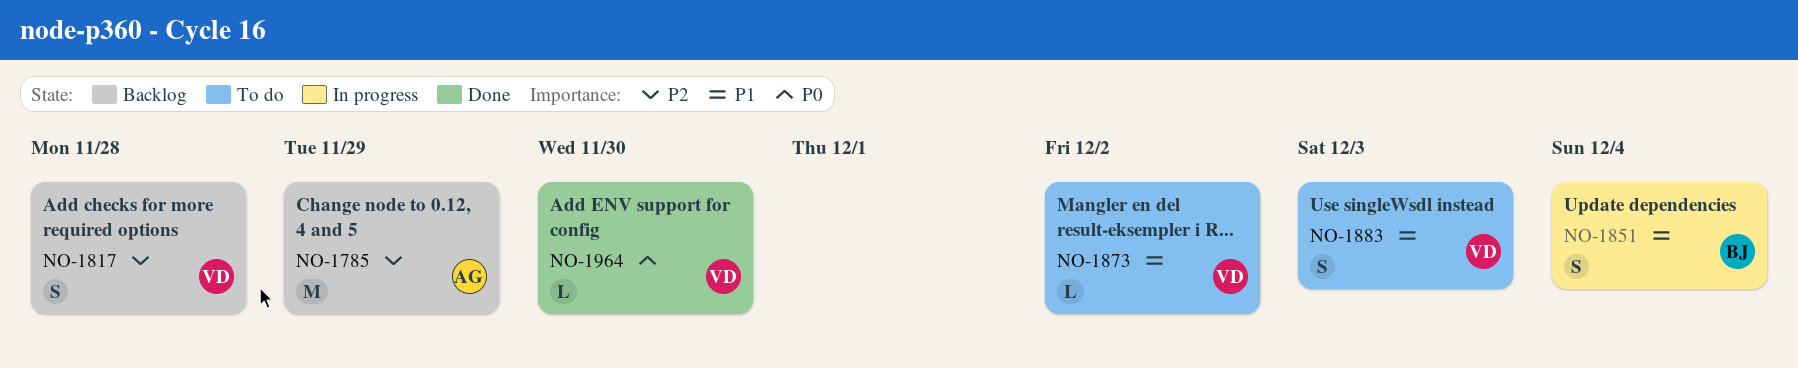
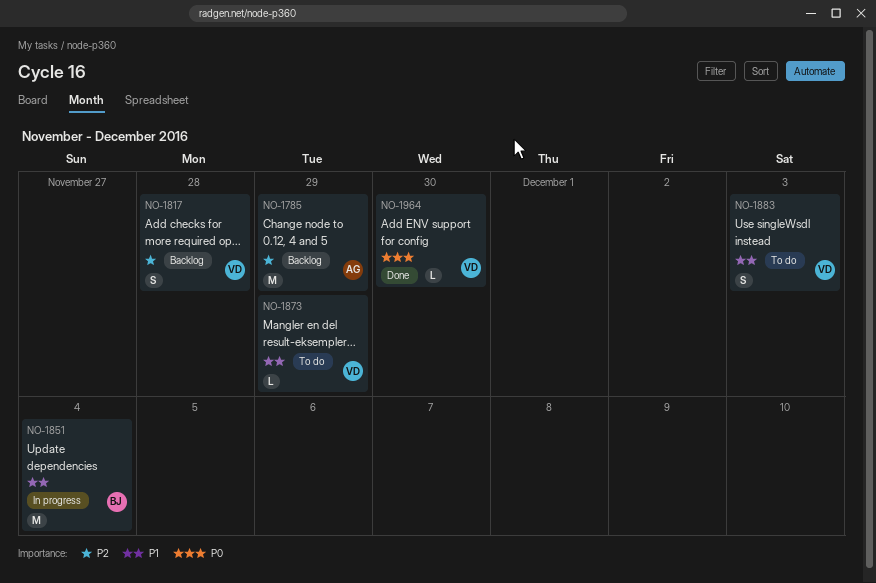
NO-1851, estimate: S -> M
NO-1873, due: Dec 2 -> Nov 29

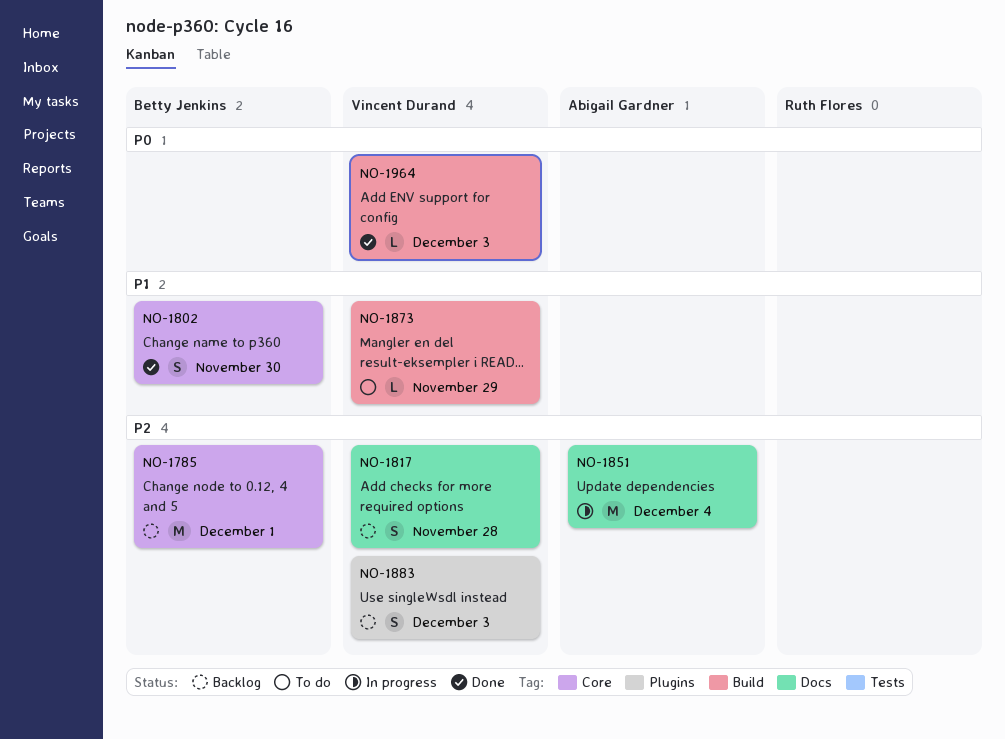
NO-1785, owner: Abigail Gardner -> Betty Jenkins
NO-1785, due: Nov 29 -> Dec 1
NO-1802: none -> present
NO-1851, owner: Betty Jenkins -> Abigail Gardner
NO-1851, priority: P1 -> P2
NO-1883, status: To do -> Backlog
NO-1883, priority: P1 -> P2
NO-1964, due: Nov 30 -> Dec 3

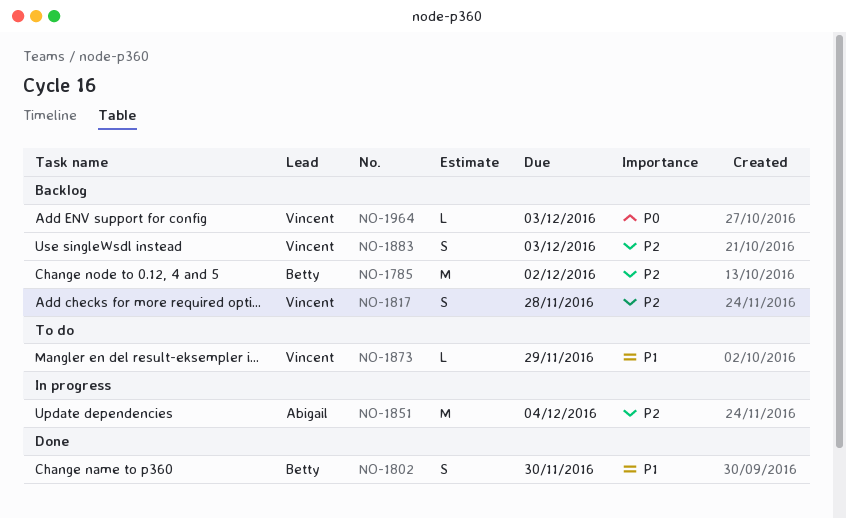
NO-1785, due: Dec 1 -> Dec 2
NO-1964, status: Done -> Backlog

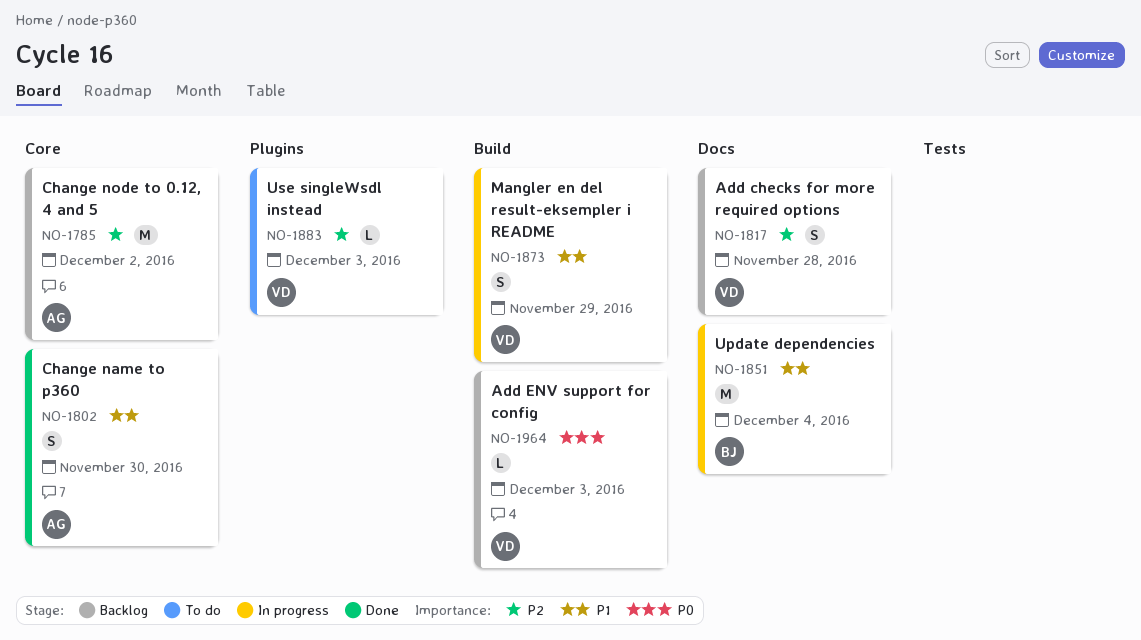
NO-1785, owner: Betty -> Abigail
NO-1802, owner: Betty -> Abigail
NO-1851, owner: Abigail -> Betty
NO-1851, priority: P2 -> P1
NO-1873, status: To do -> In progress
NO-1873, estimate: L -> S
NO-1883, status: Backlog -> To do
NO-1883, estimate: S -> L

